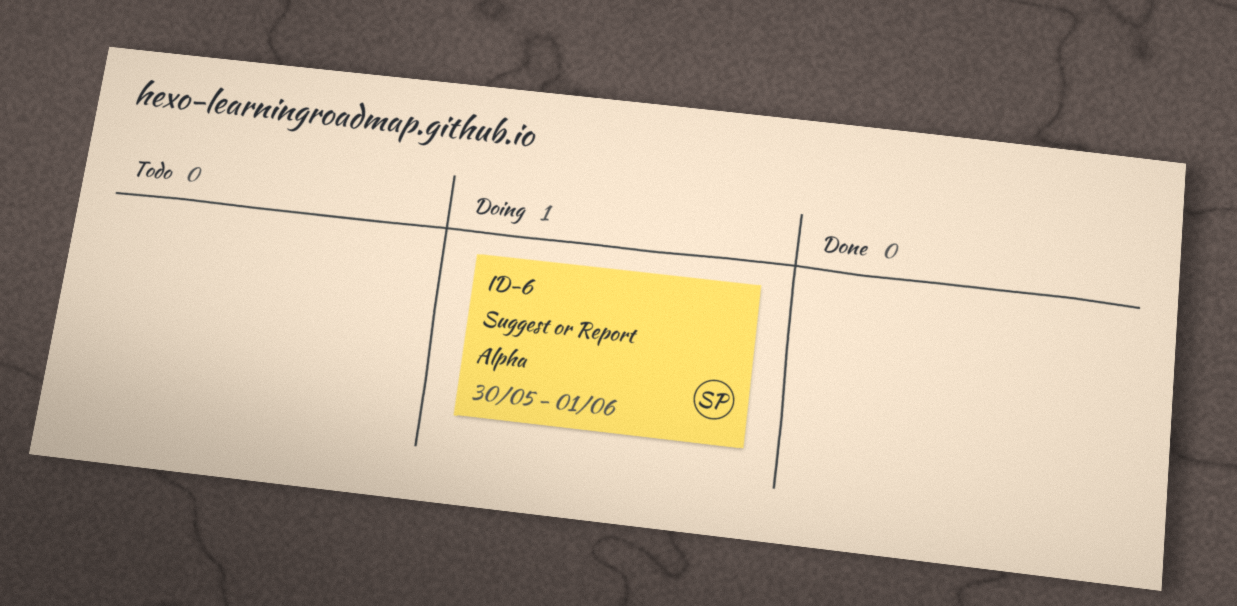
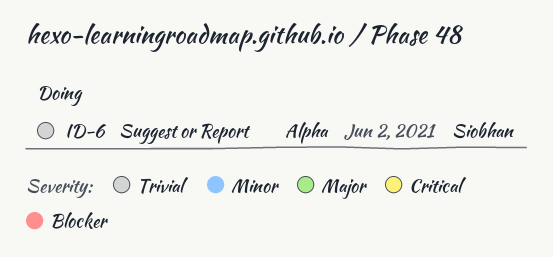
ID-6, due: Jun 1 -> Jun 2

